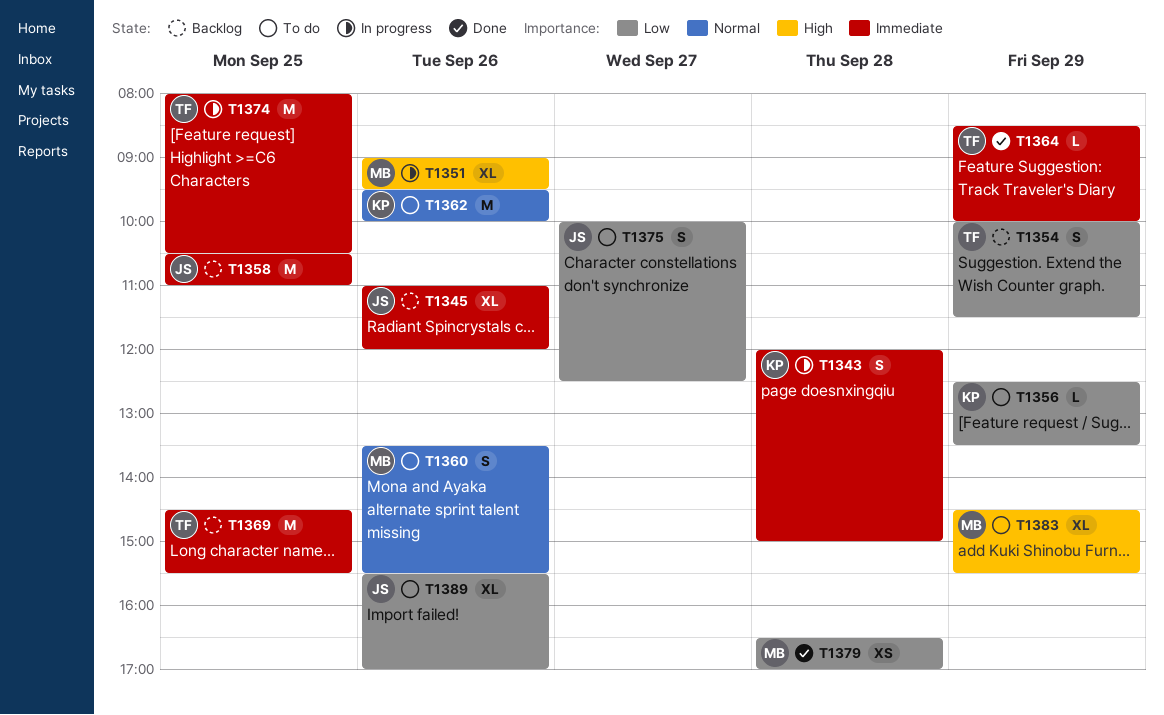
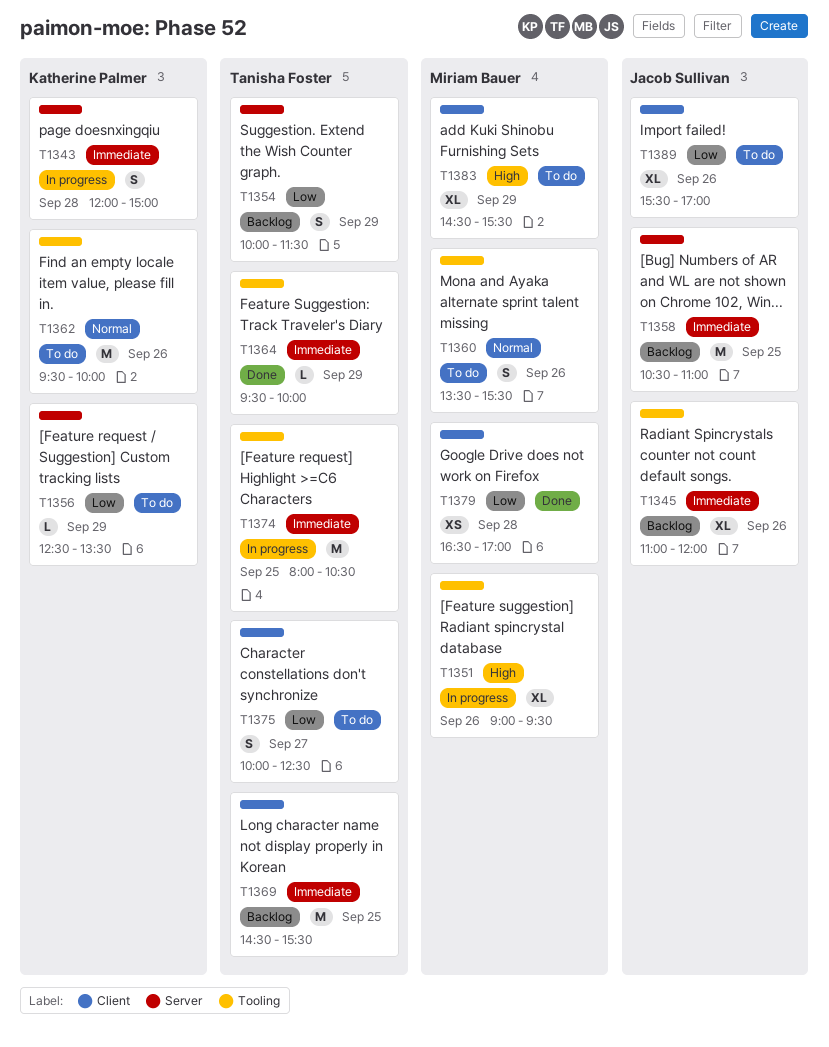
T1364, begins: 08:30 -> 09:30
T1375, owner: Jacob Sullivan -> Tanisha Foster

